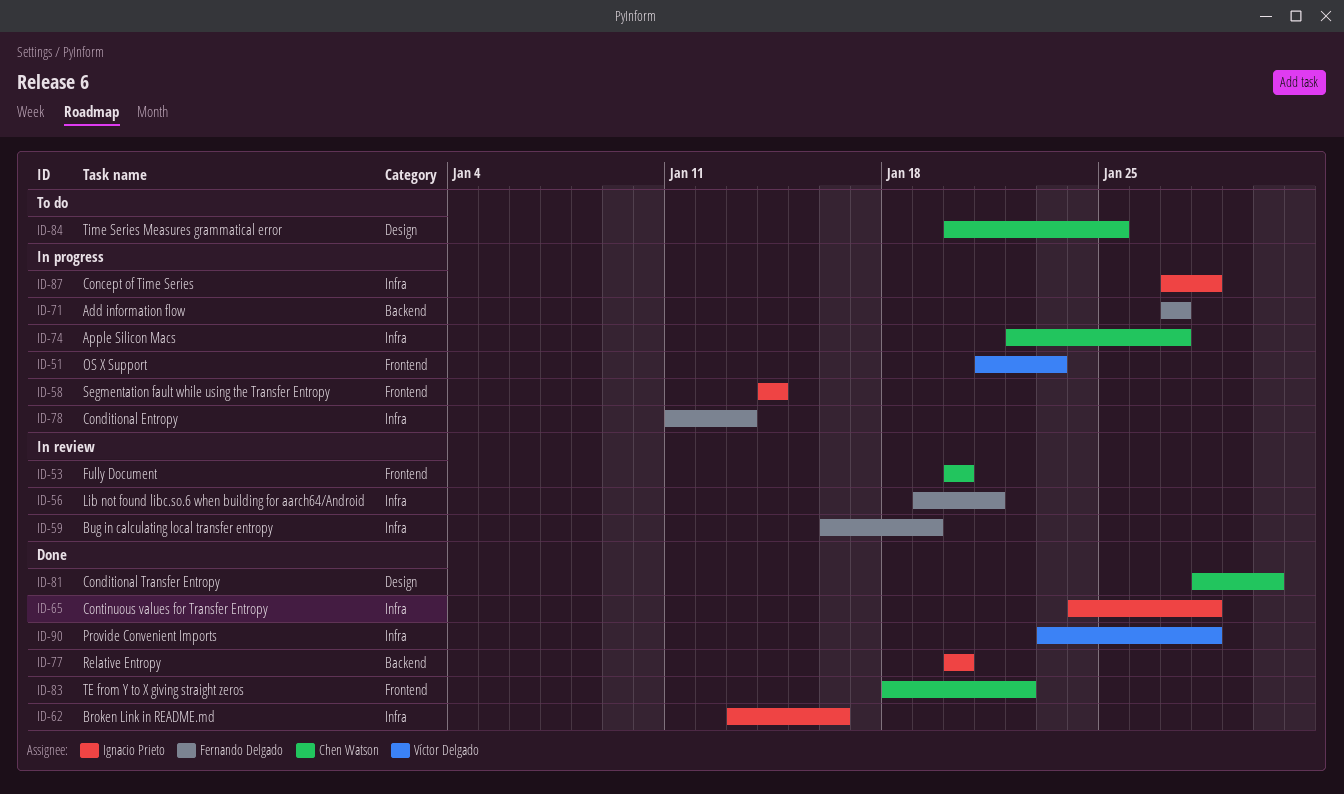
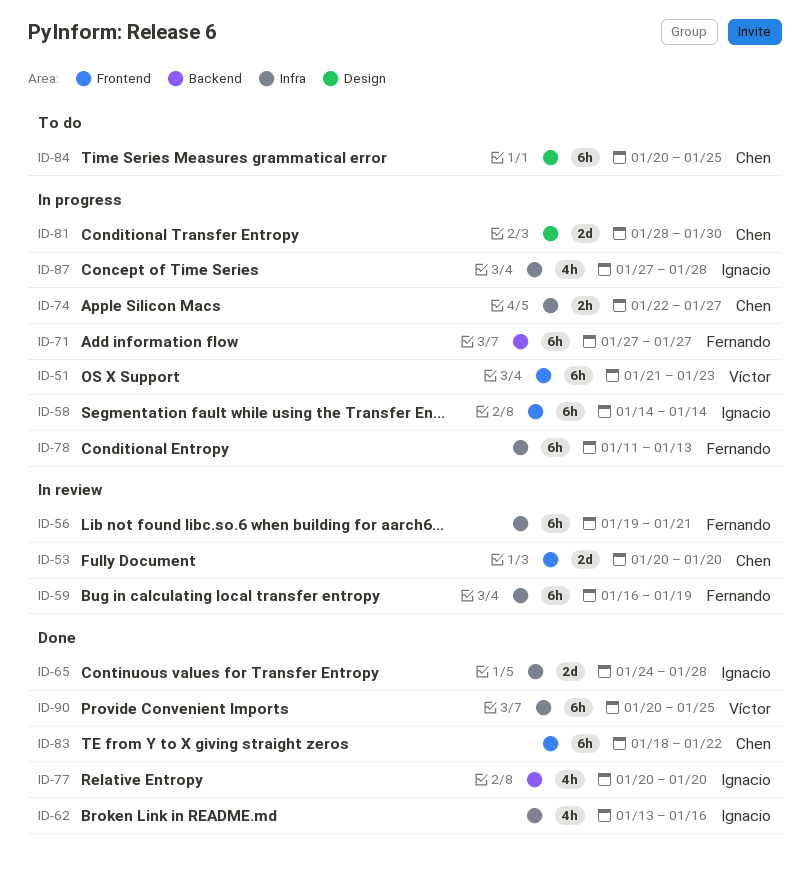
ID-81, status: Done -> In progress
ID-90, start: Jan 23 -> Jan 20
ID-90, due: Jan 28 -> Jan 25

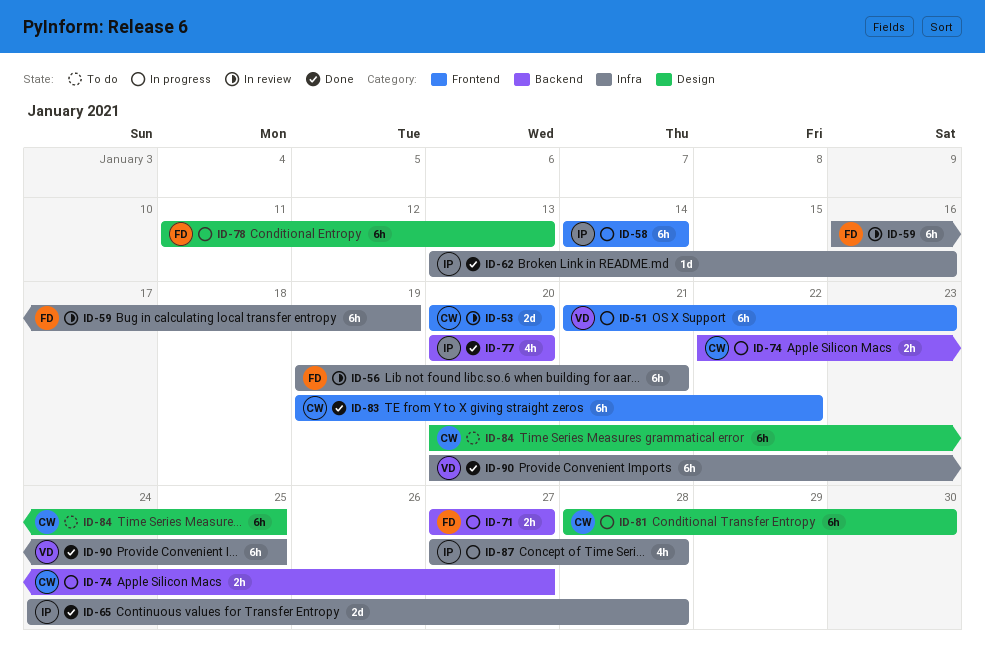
ID-62, estimate: 4h -> 1d
ID-71, estimate: 6h -> 2h
ID-74, label: Infra -> Backend
ID-78, label: Infra -> Design
ID-81, estimate: 2d -> 6h
ID-83, start: Jan 18 -> Jan 19

